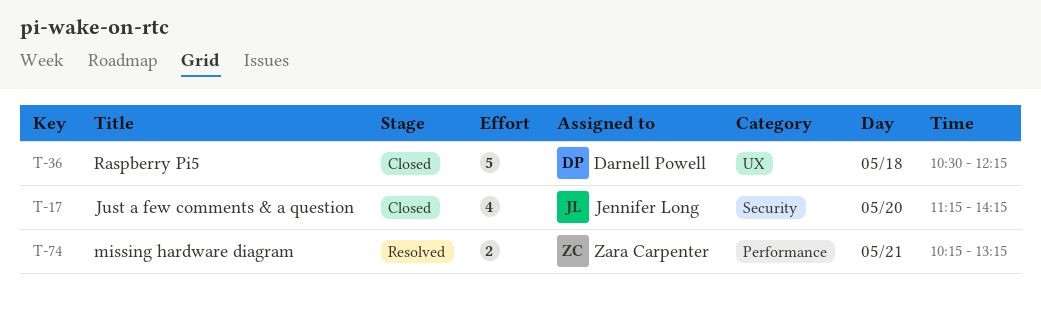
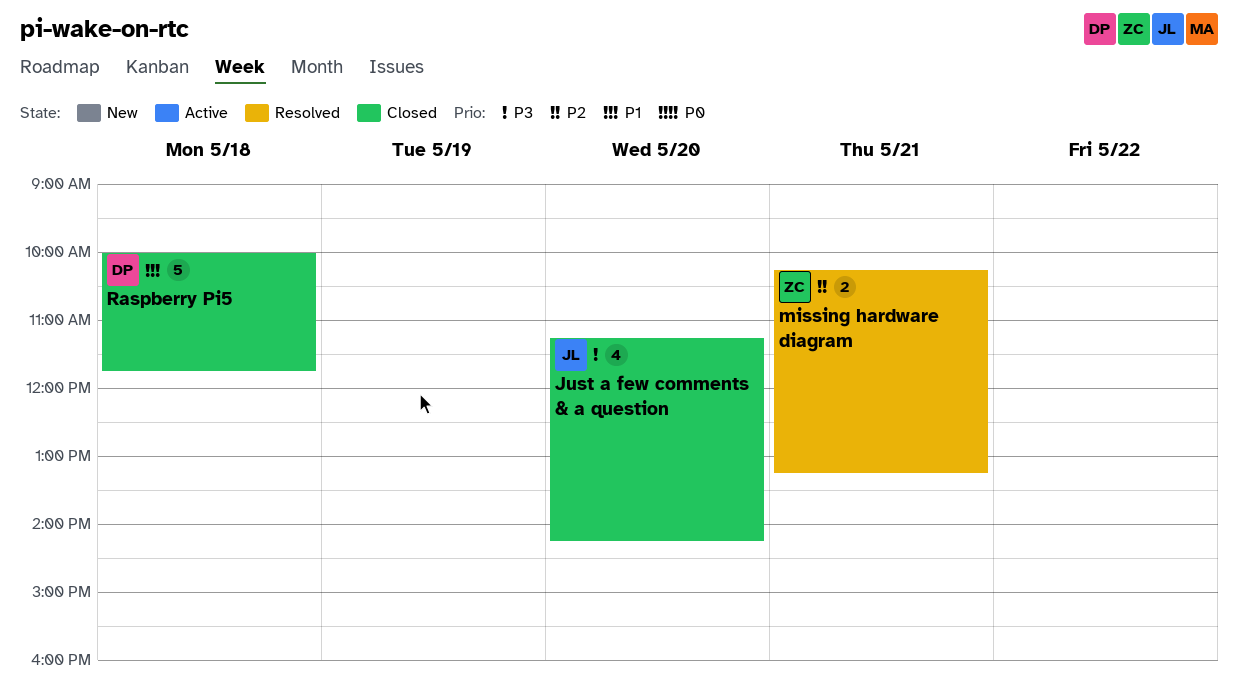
Raspberry Pi5, begins: 10:30 -> 10:00
Raspberry Pi5, ends: 12:15 -> 11:45

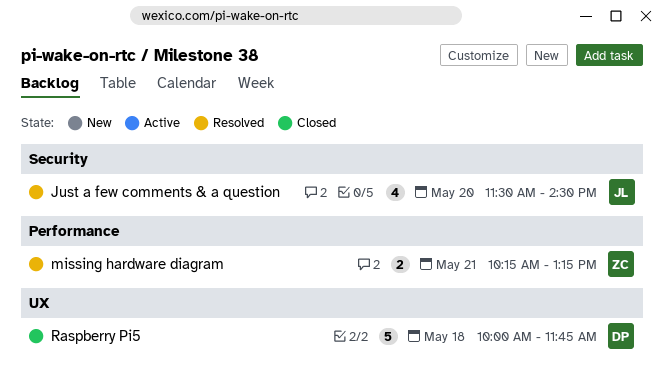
Just a few comments & a question, status: Closed -> Resolved
Just a few comments & a question, begins: 11:15 -> 11:30
Just a few comments & a question, ends: 14:15 -> 14:30

